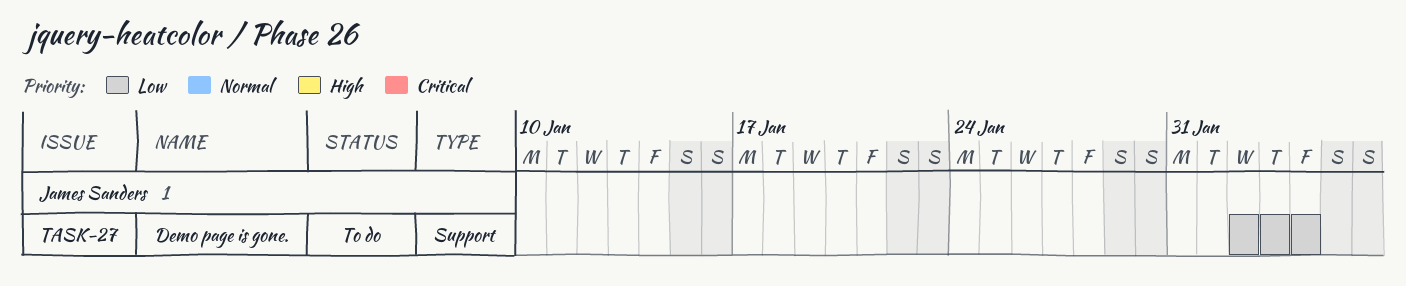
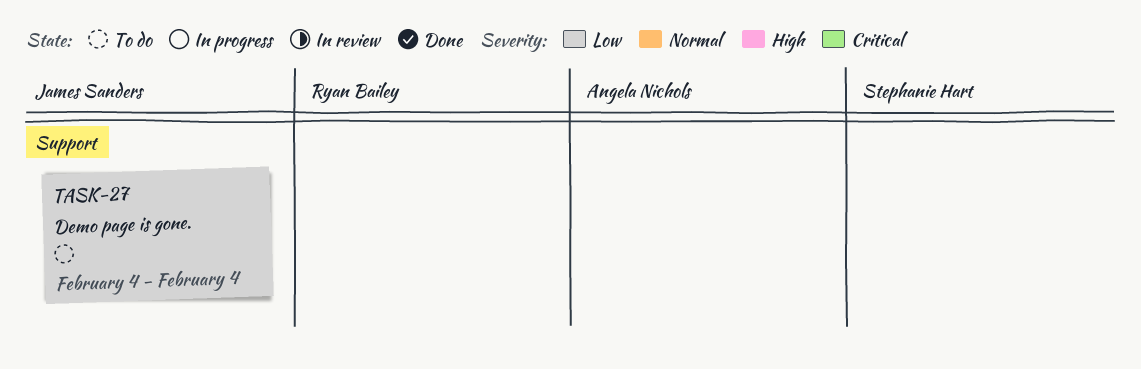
TASK-27, start: Feb 2 -> Feb 4

